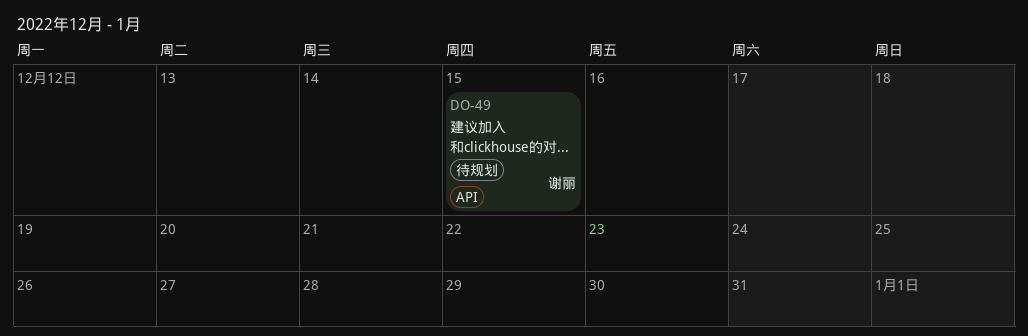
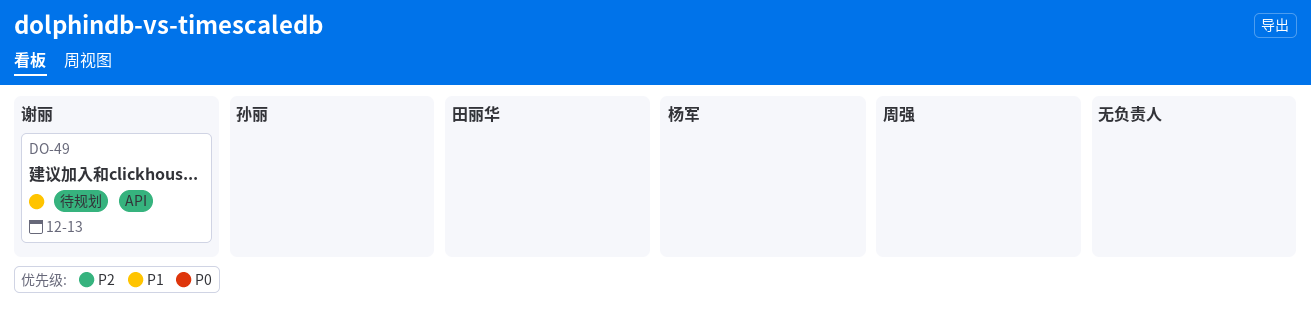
DO-49, due: Dec 15 -> Dec 13

